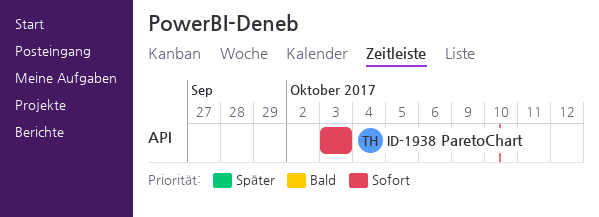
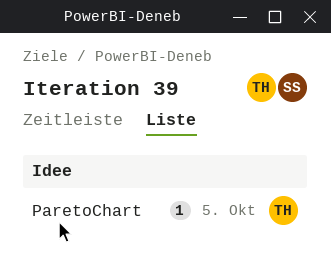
ParetoChart, due: Oct 3 -> Oct 5

